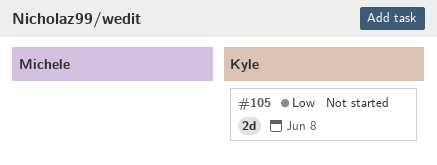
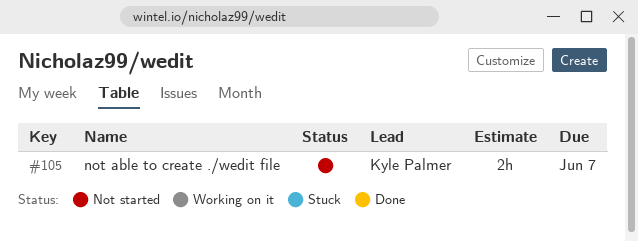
#105, estimate: 2d -> 2h
#105, due: Jun 8 -> Jun 7

